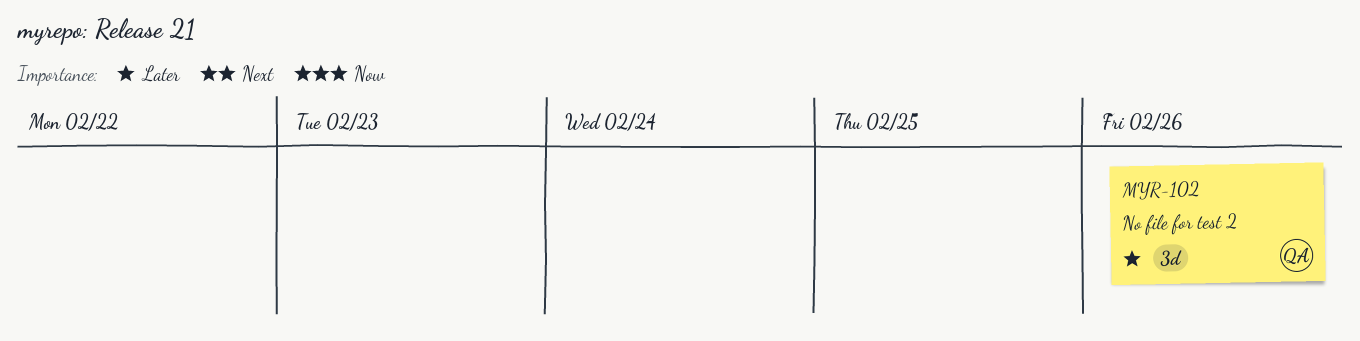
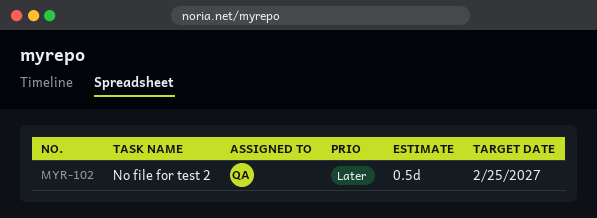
MYR-102, estimate: 3d -> 0.5d
MYR-102, due: Feb 26 -> Feb 25

